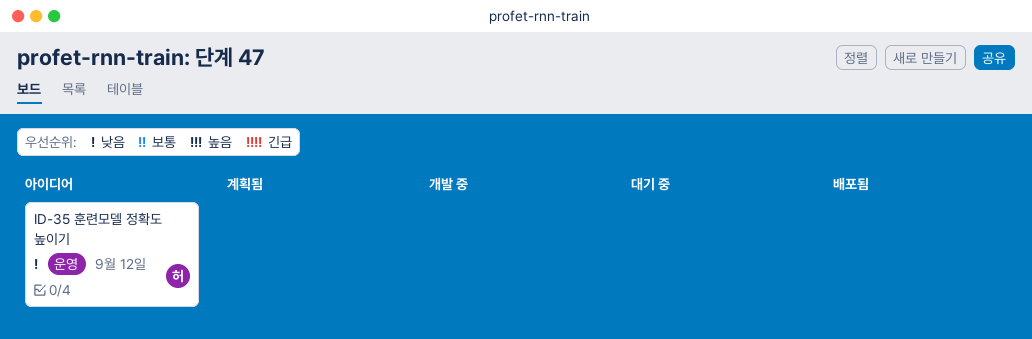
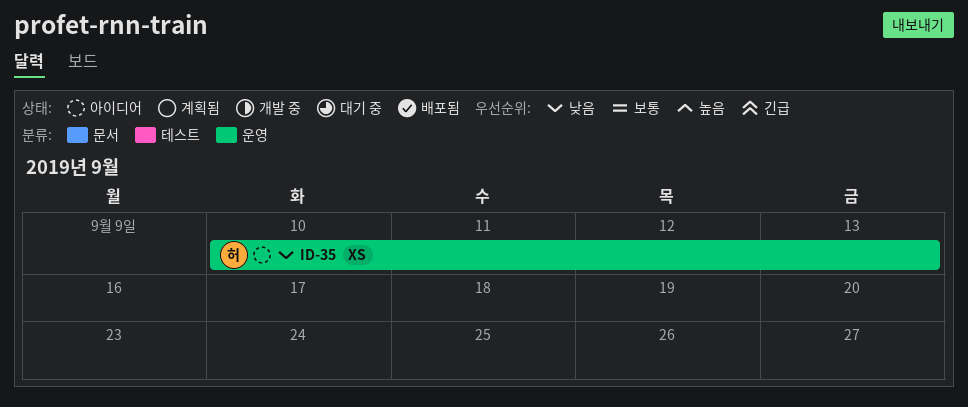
ID-35, due: Sep 12 -> Sep 13

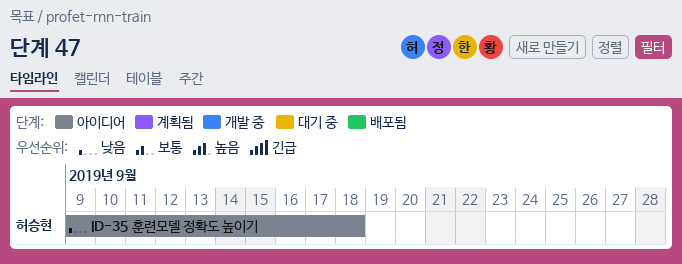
ID-35, start: Sep 10 -> Sep 9
ID-35, due: Sep 13 -> Sep 18

